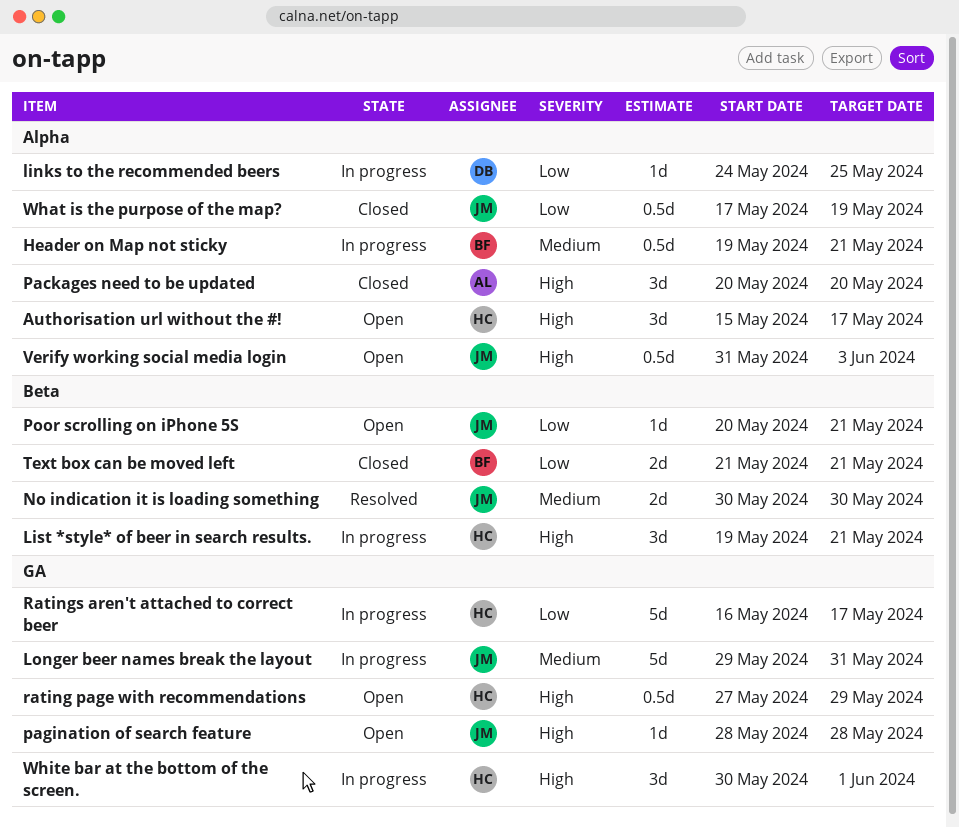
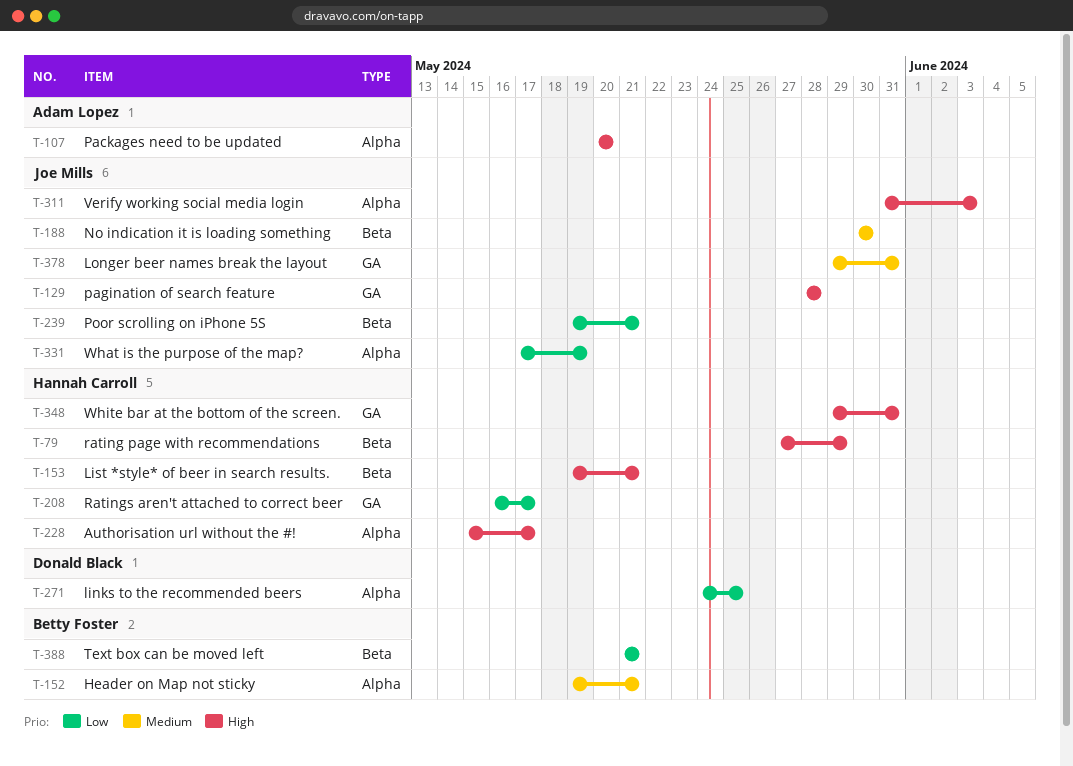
Poor scrolling on iPhone 5S, start: May 20 -> May 19
rating page with recommendations, label: GA -> Beta
White bar at the bottom of the screen., start: May 30 -> May 29
White bar at the bottom of the screen., due: Jun 1 -> May 31

